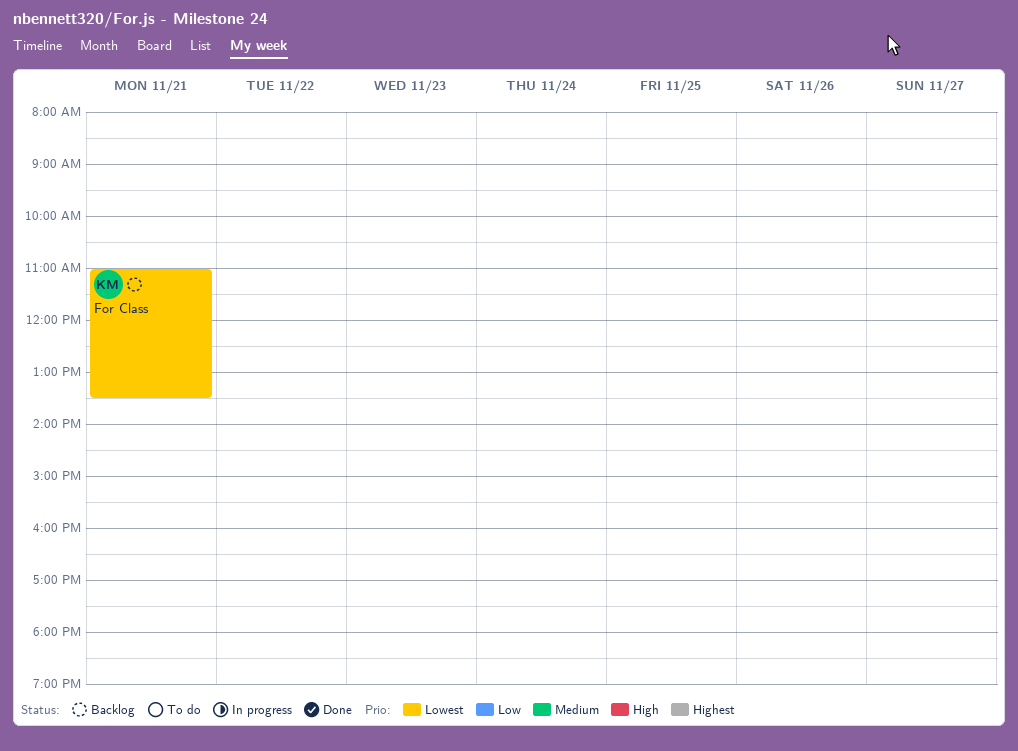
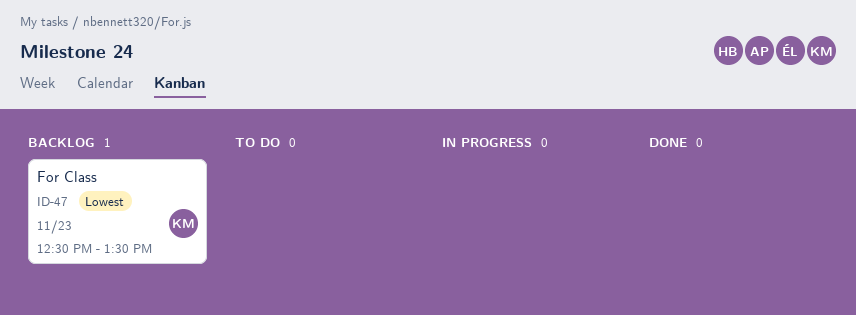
For Class, day: Nov 21 -> Nov 23
For Class, begins: 11:00 -> 12:30

